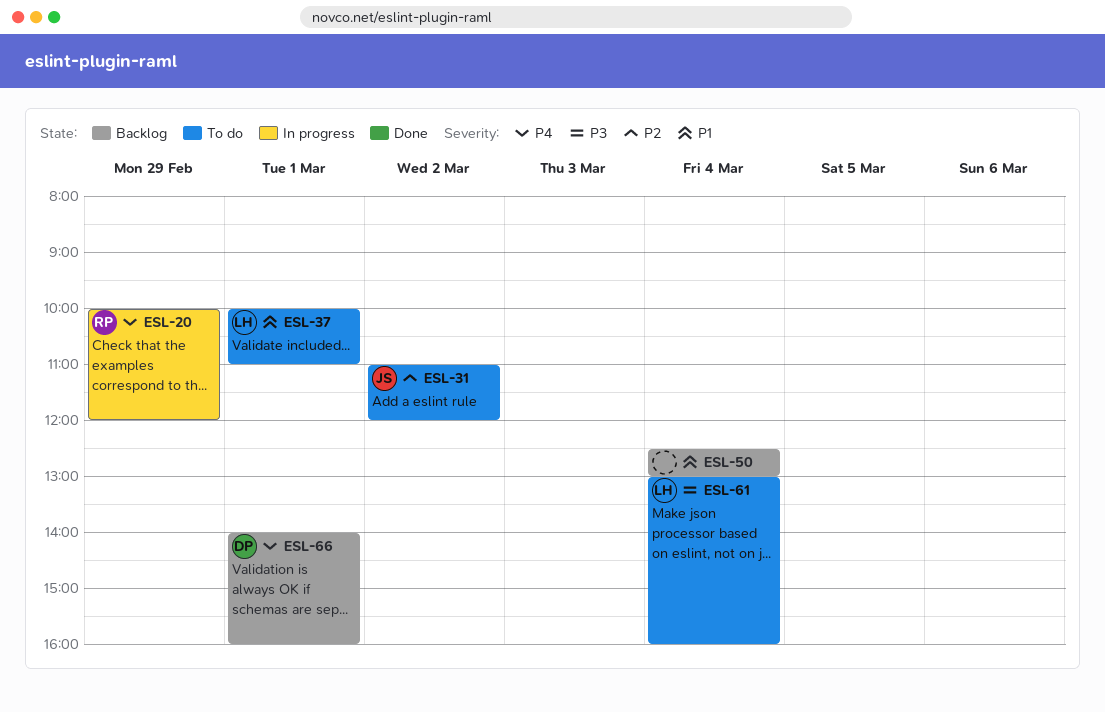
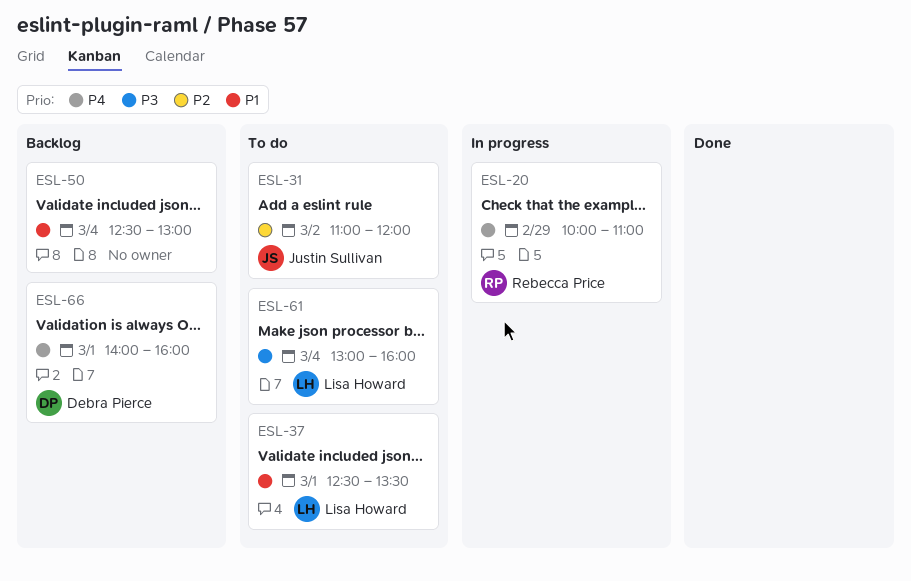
ESL-20, ends: 12:00 -> 11:00
ESL-37, begins: 10:00 -> 12:30
ESL-37, ends: 11:00 -> 13:30

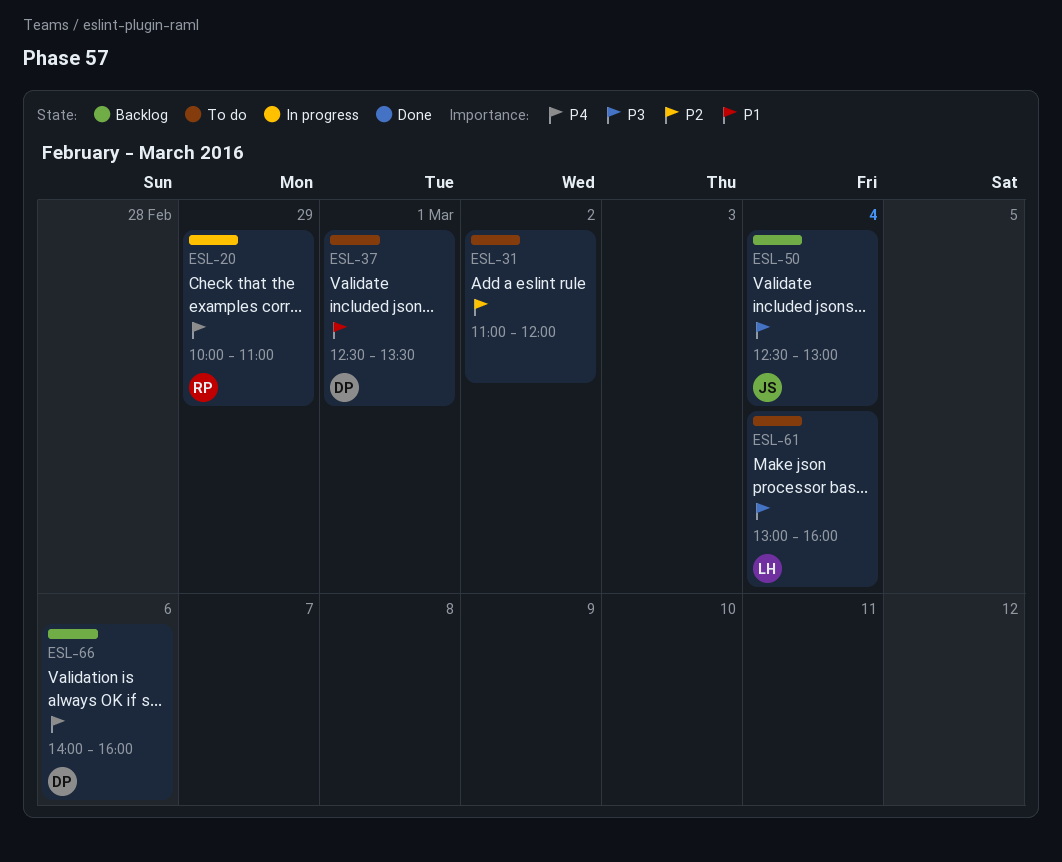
ESL-31, owner: Justin Sullivan -> none
ESL-37, owner: Lisa Howard -> Debra Pierce
ESL-50, owner: none -> Justin Sullivan
ESL-50, priority: P1 -> P3
ESL-66, day: Mar 1 -> Mar 6

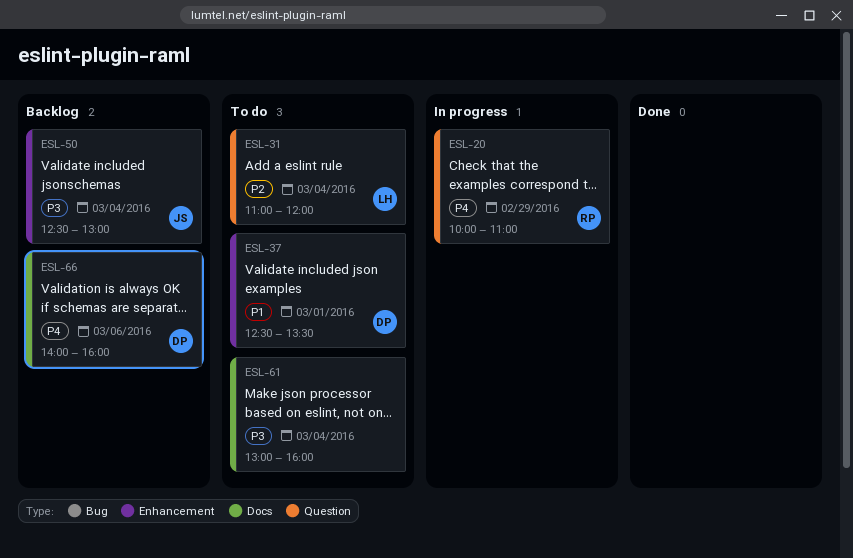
ESL-31, owner: none -> LH
ESL-31, day: Mar 2 -> Mar 4
ESL-61, owner: LH -> none

